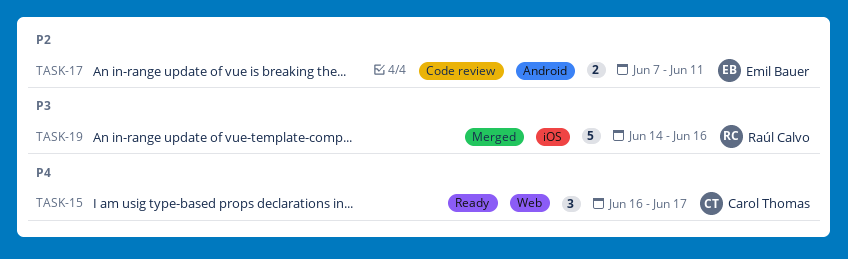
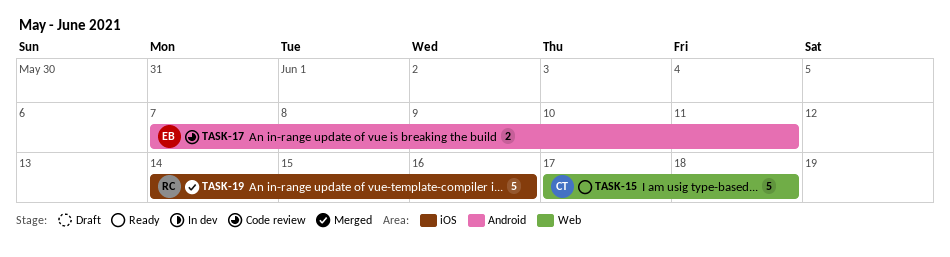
TASK-15, estimate: 3 -> 5
TASK-15, start: Jun 16 -> Jun 17
TASK-15, due: Jun 17 -> Jun 18

